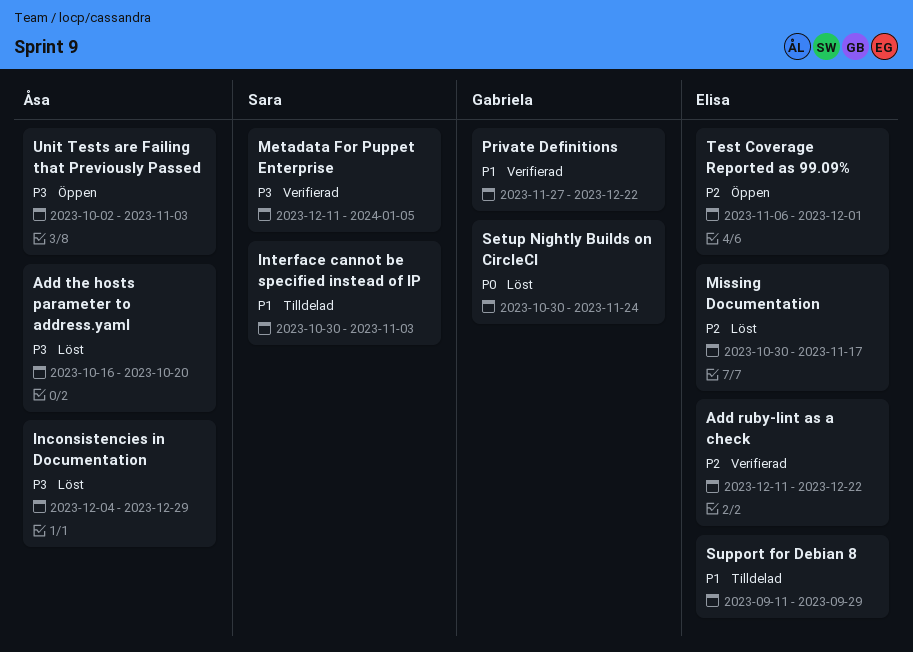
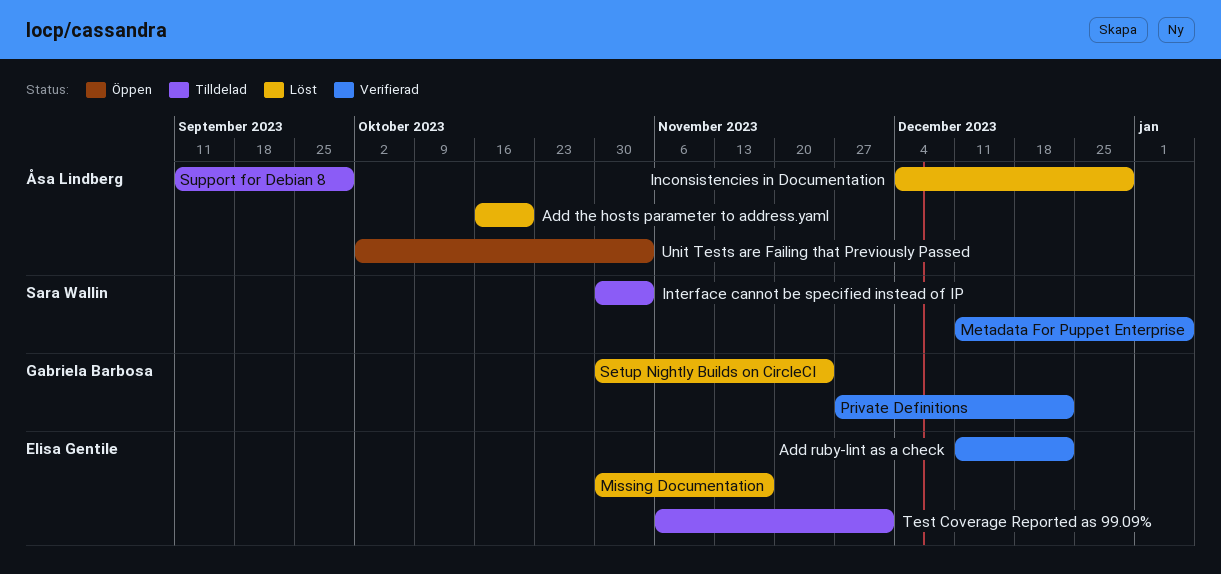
Support for Debian 8, owner: Elisa Gentile -> Åsa Lindberg
Test Coverage Reported as 99.09%, status: Öppen -> Tilldelad

